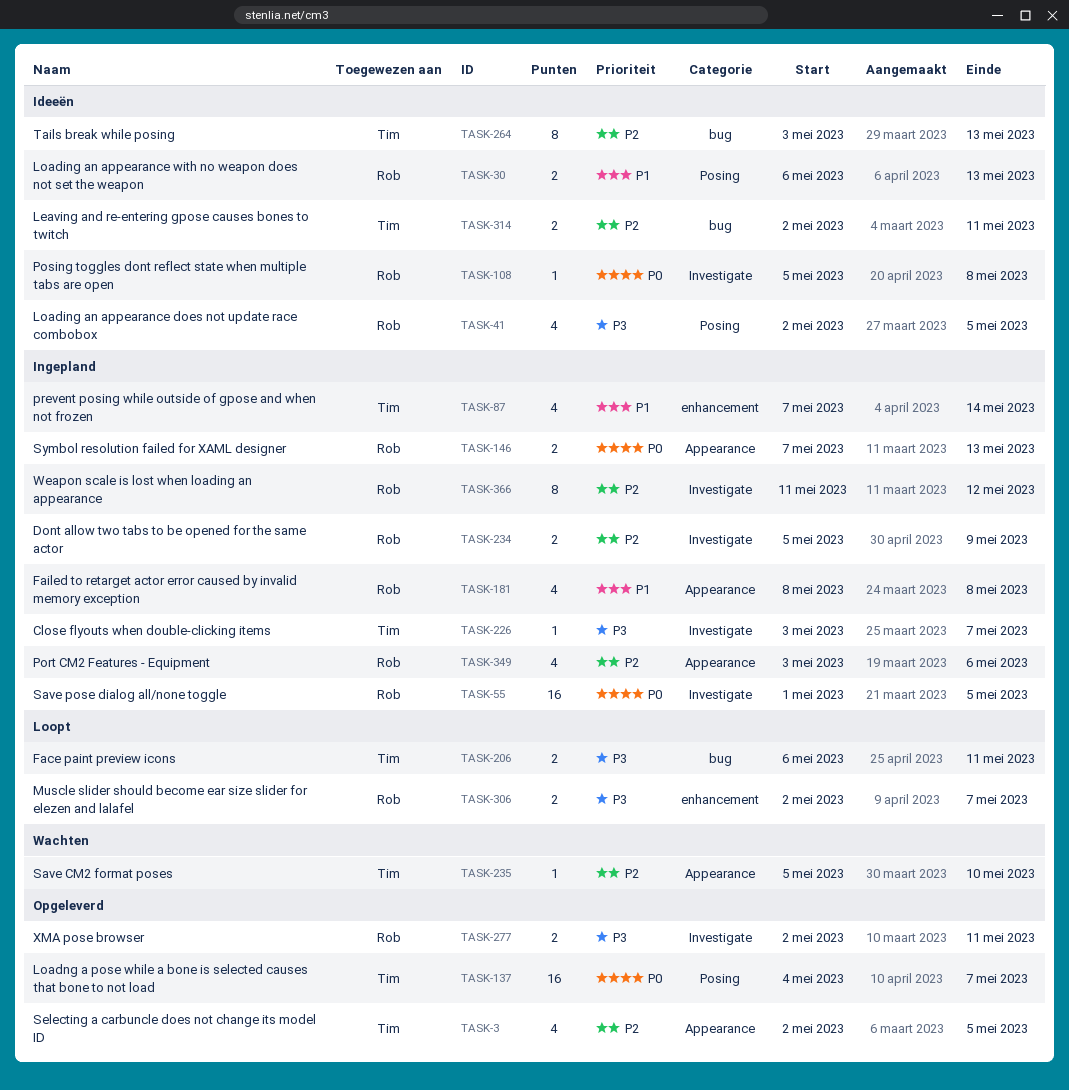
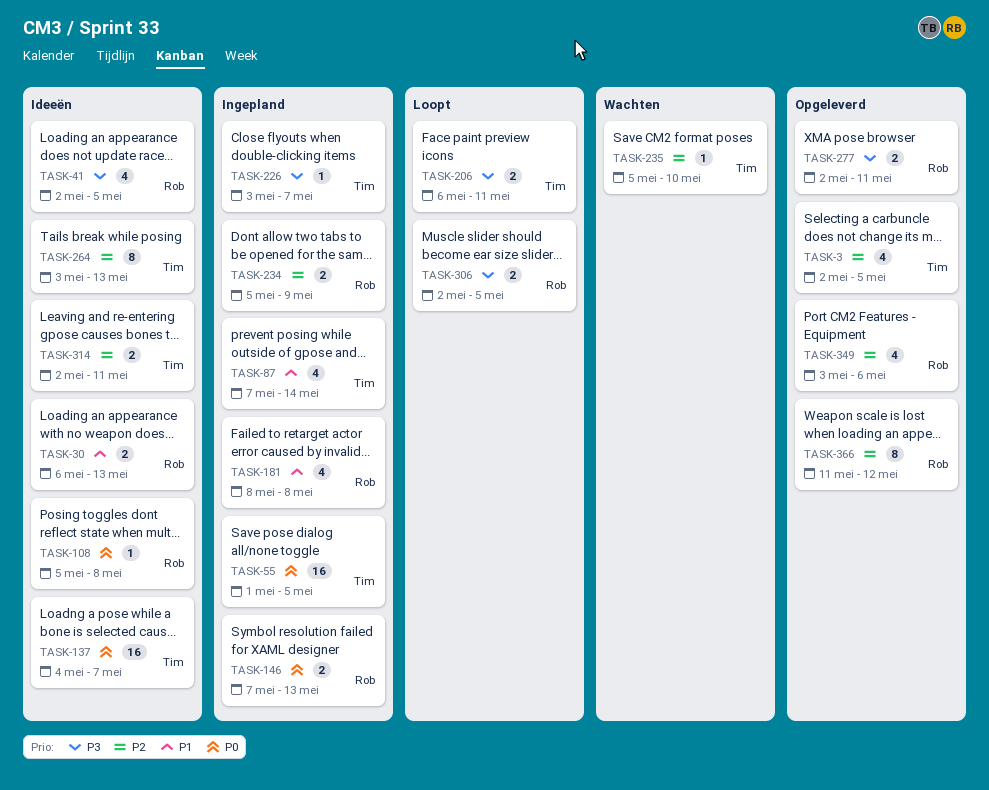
TASK-55, owner: Rob -> Tim
TASK-137, status: Opgeleverd -> Ideeën
TASK-306, due: May 7 -> May 5
TASK-349, status: Ingepland -> Opgeleverd
TASK-366, status: Ingepland -> Opgeleverd

